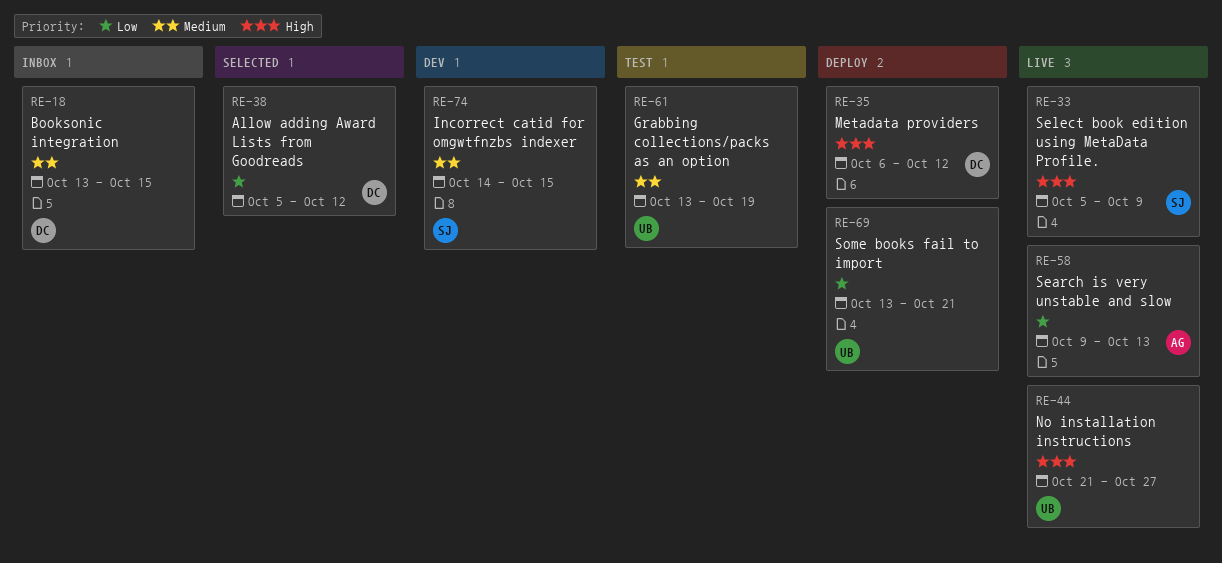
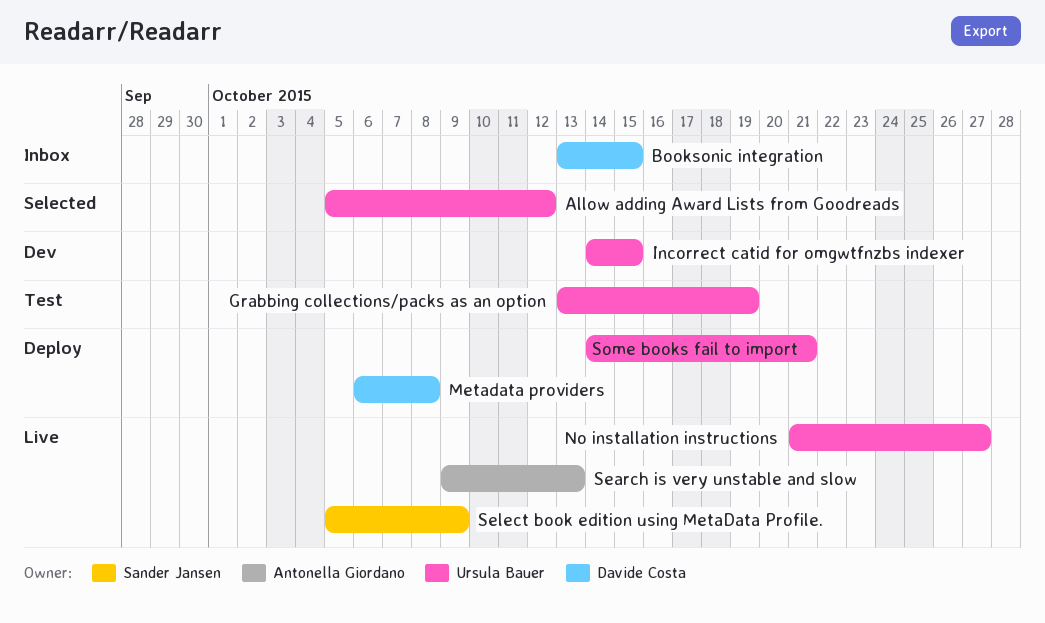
Allow adding Award Lists from Goodreads, owner: Davide Costa -> Ursula Bauer
Incorrect catid for omgwtfnzbs indexer, owner: Sander Jansen -> Ursula Bauer
Metadata providers, due: Oct 12 -> Oct 8
Some books fail to import, start: Oct 13 -> Oct 14

